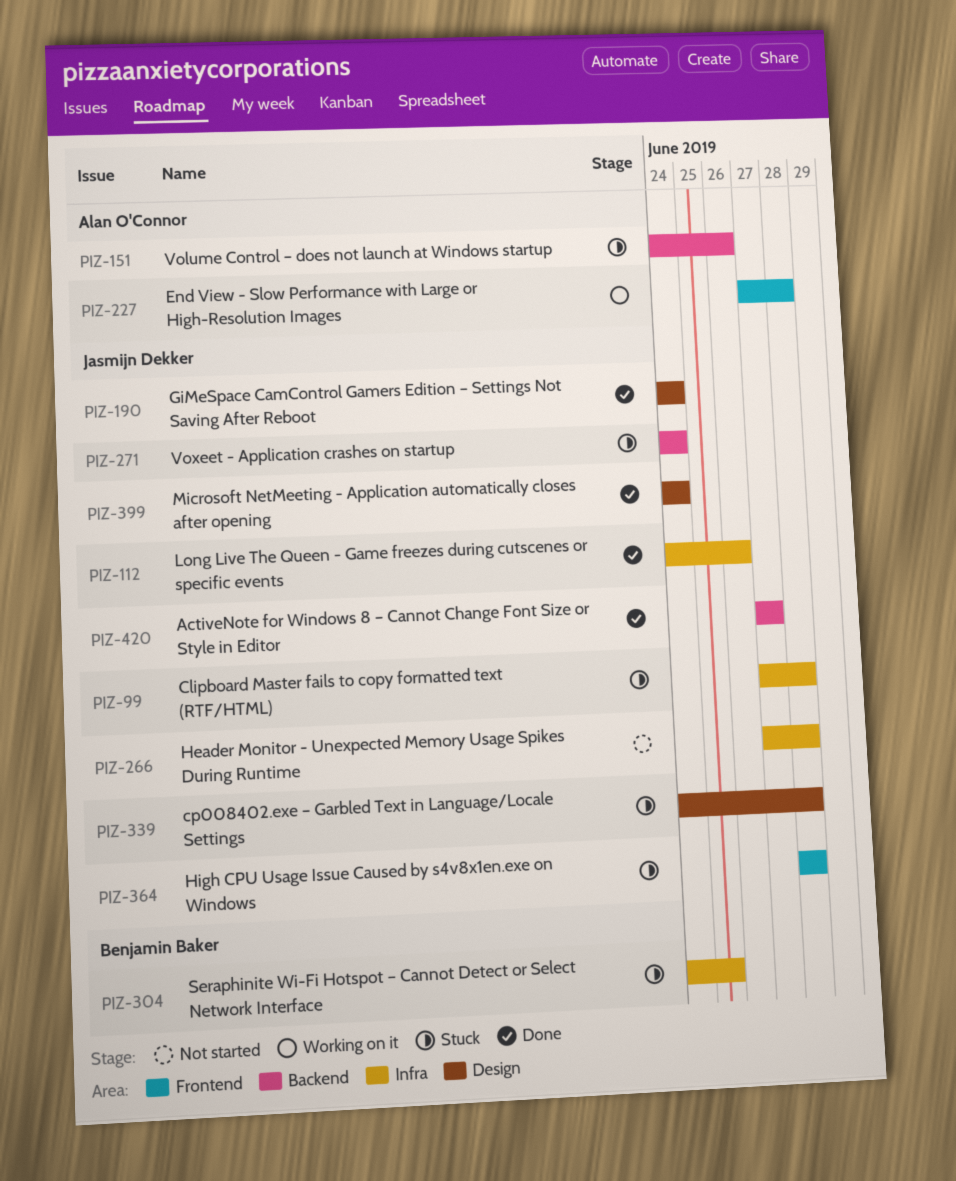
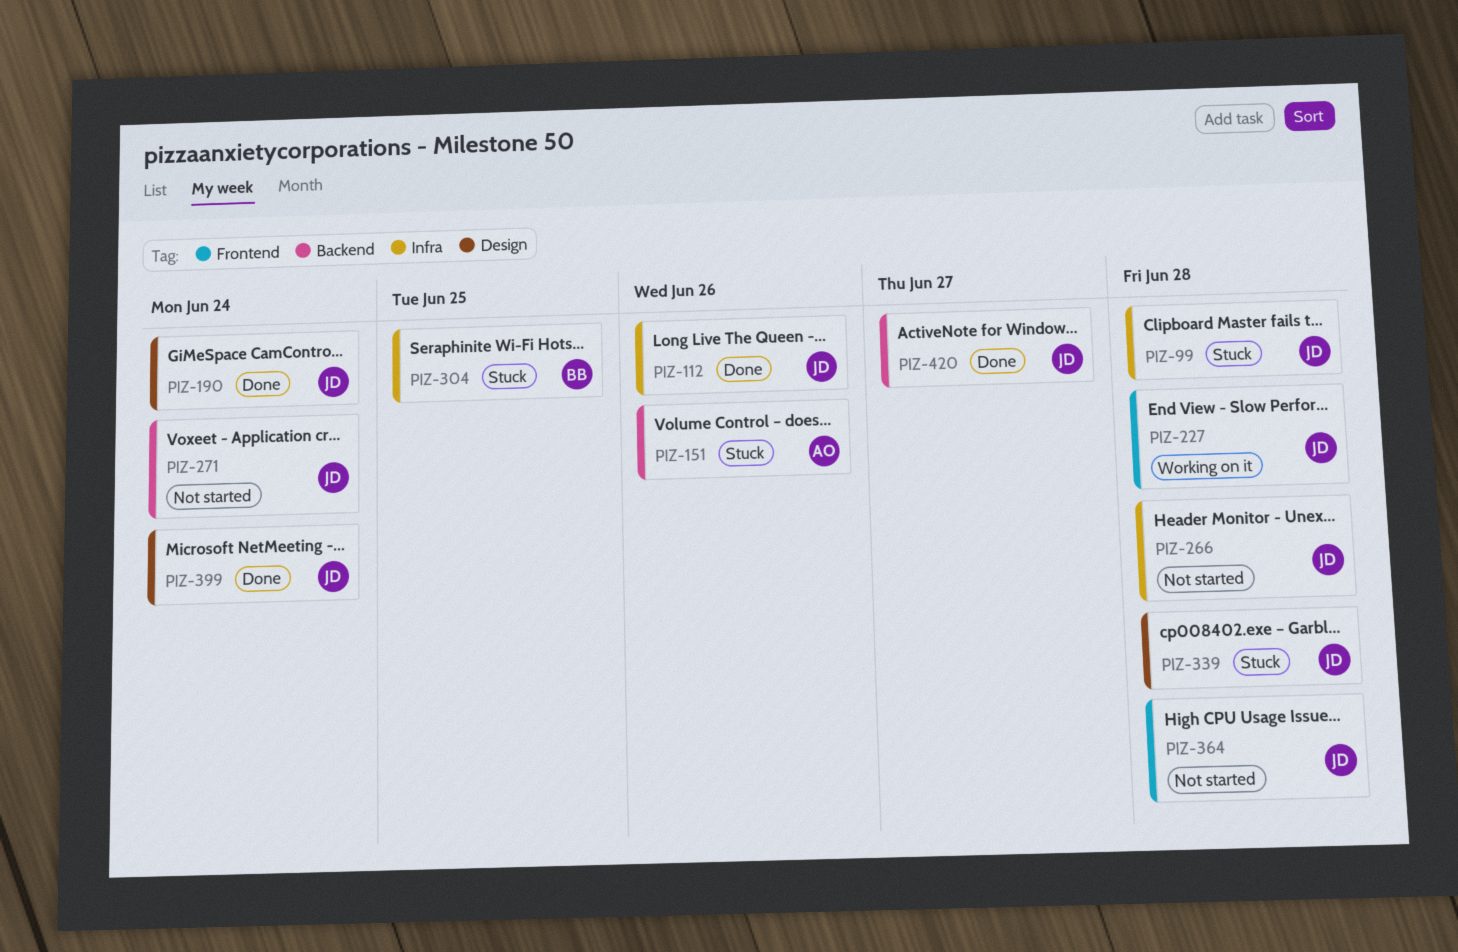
PIZ-227, owner: Alan O'Connor -> Jasmijn Dekker
PIZ-271, status: Stuck -> Not started
PIZ-364, status: Stuck -> Not started

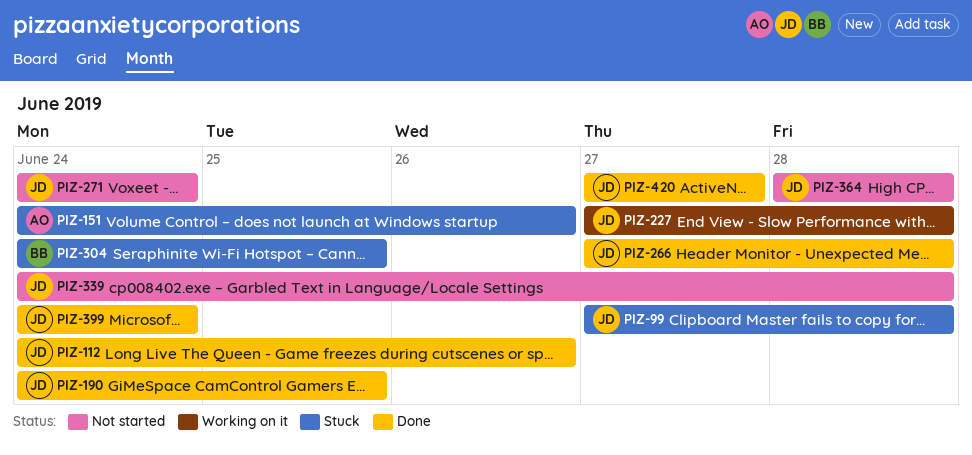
PIZ-190, due: Jun 24 -> Jun 25
PIZ-266, status: Not started -> Done
PIZ-339, status: Stuck -> Not started

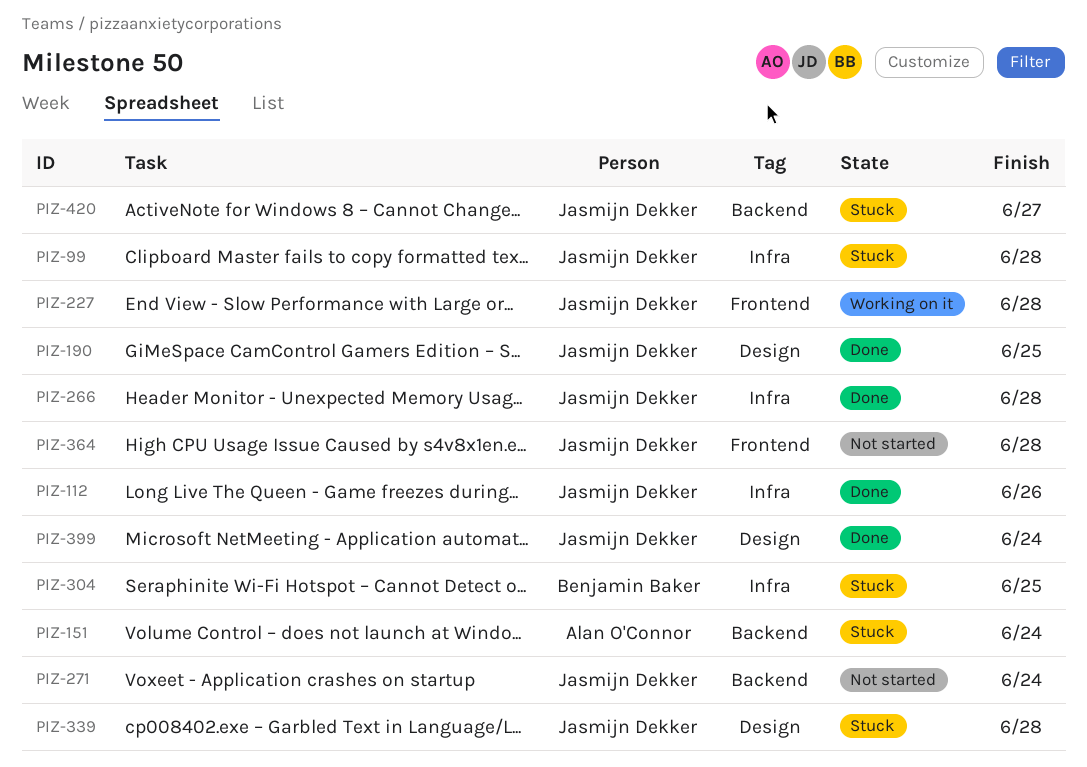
PIZ-151, due: Jun 26 -> Jun 24
PIZ-339, status: Not started -> Stuck
PIZ-420, status: Done -> Stuck

